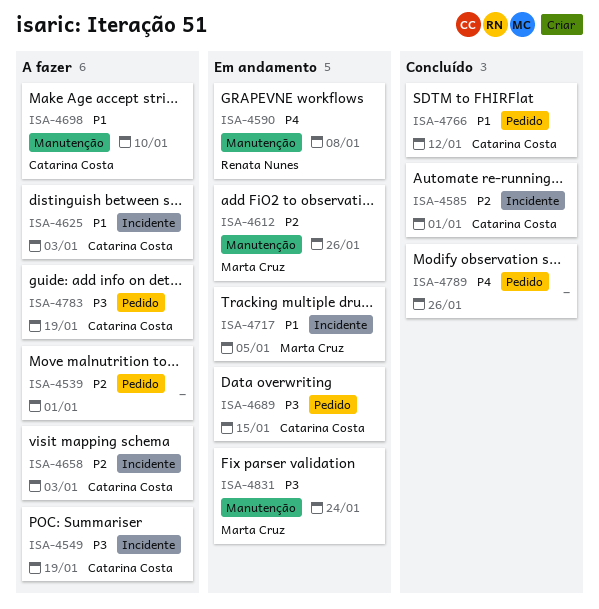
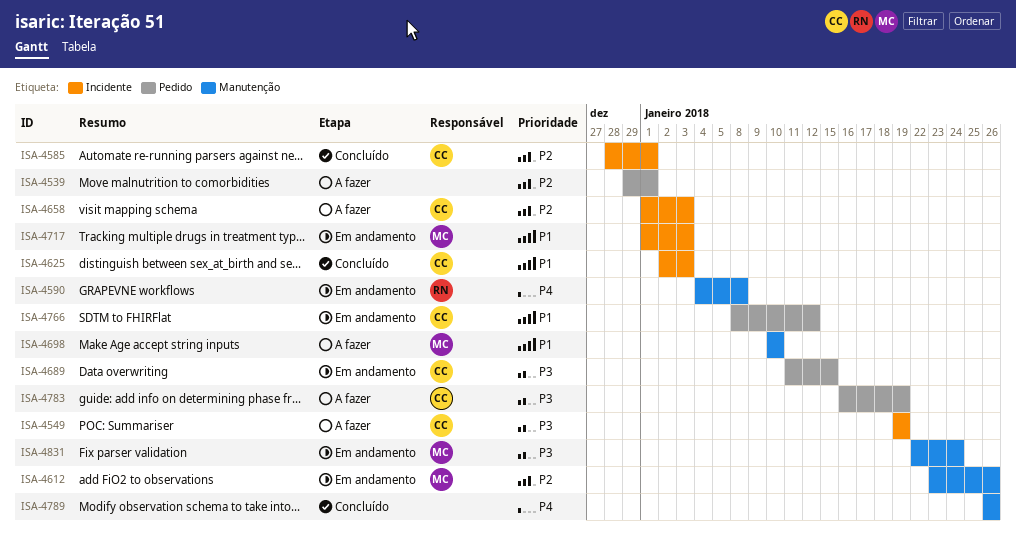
ISA-4625, status: A fazer -> Concluído
ISA-4698, owner: Catarina Costa -> Marta Cruz
ISA-4717, due: Jan 5 -> Jan 3
ISA-4766, status: Concluído -> Em andamento
ISA-4789, label: Pedido -> Manutenção

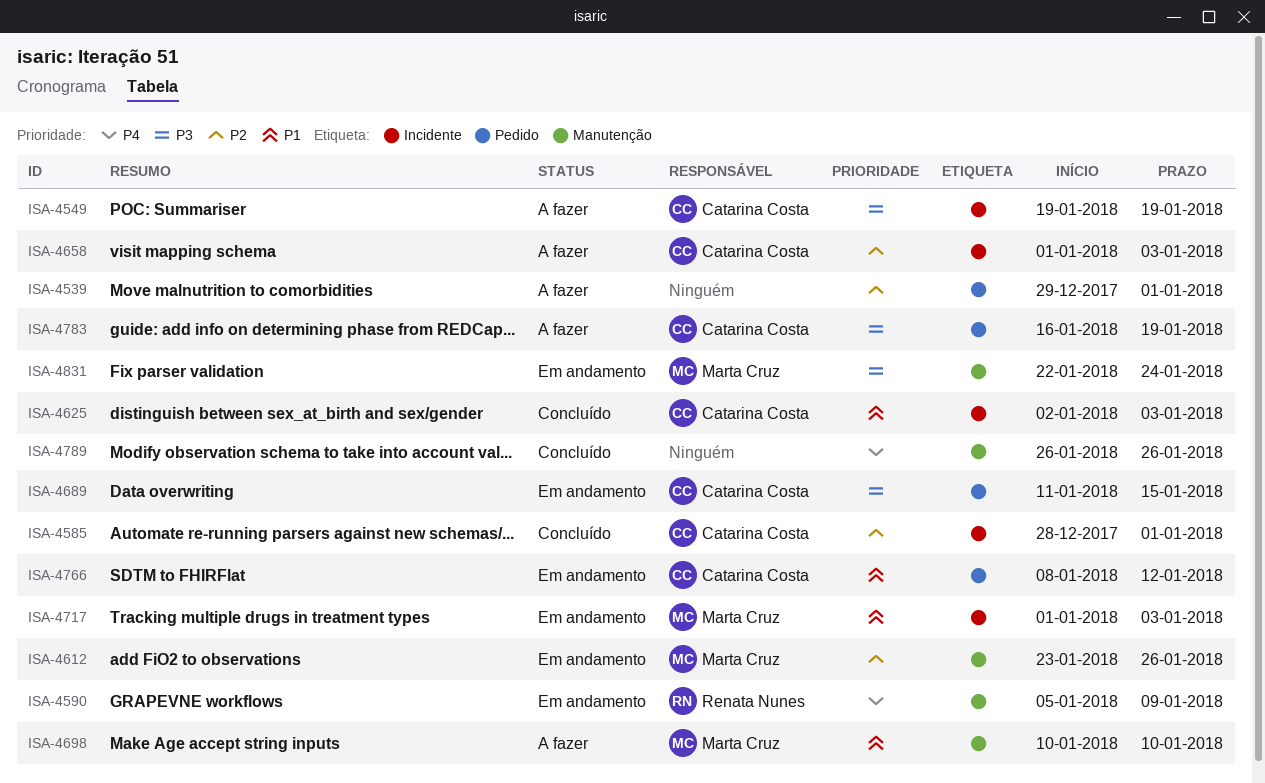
ISA-4590, start: Jan 4 -> Jan 5
ISA-4590, due: Jan 8 -> Jan 9

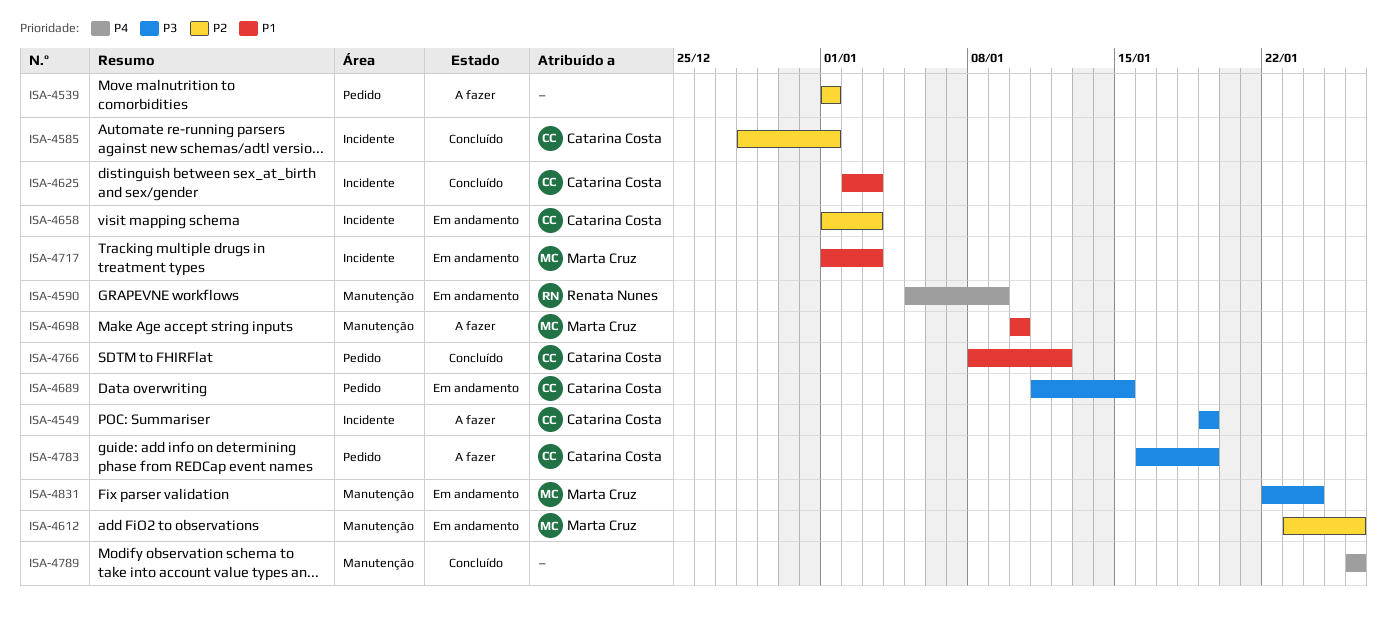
ISA-4539, start: Dec 29 -> Jan 1
ISA-4658, status: A fazer -> Em andamento
ISA-4766, status: Em andamento -> Concluído

